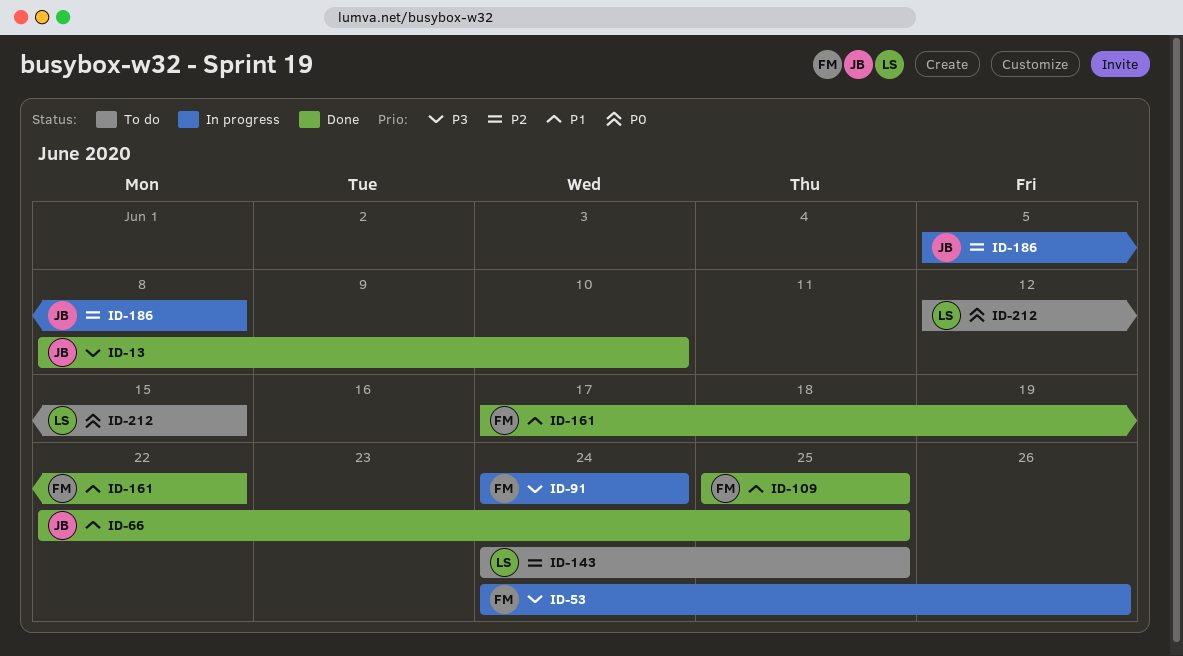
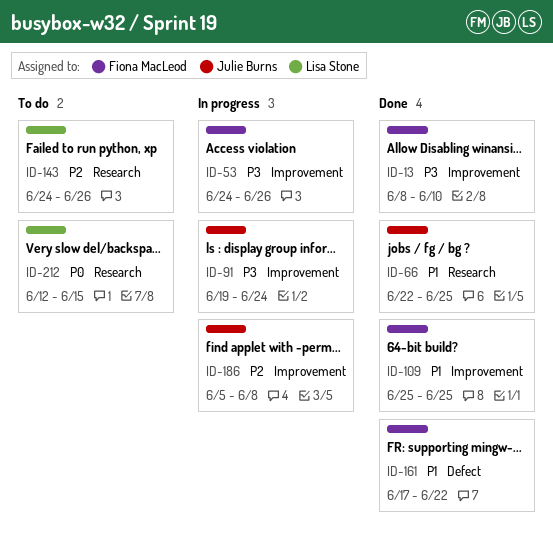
ID-13, owner: Julie Burns -> Fiona MacLeod
ID-91, owner: Fiona MacLeod -> Julie Burns
ID-91, start: Jun 24 -> Jun 19
ID-143, due: Jun 25 -> Jun 26

